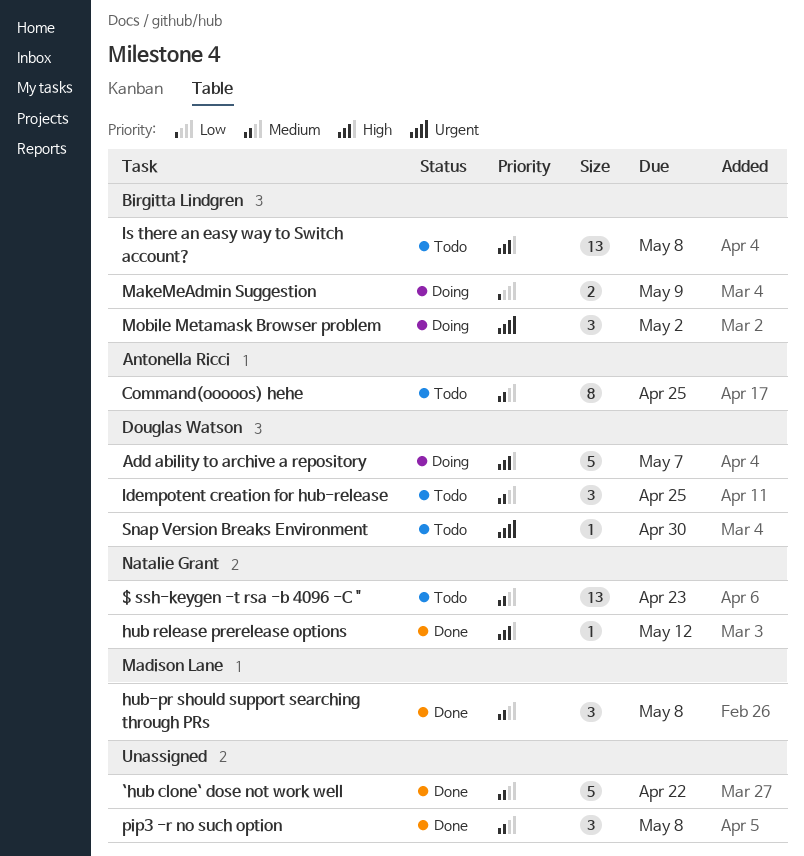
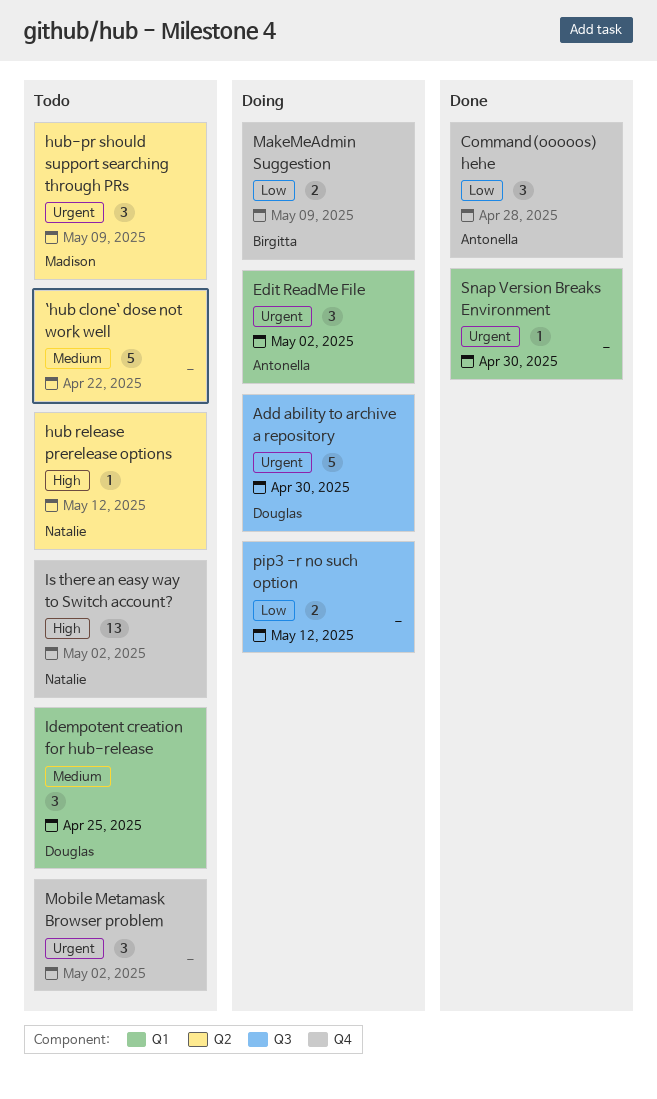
$ ssh-keygen -t rsa -b 4096 -C ": present -> none
`hub clone` dose not work well, status: Done -> Todo
Add ability to archive a repository, priority: High -> Urgent
Add ability to archive a repository, due: May 7 -> Apr 30
Command(ooooos) hehe, status: Todo -> Done
Command(ooooos) hehe, priority: Medium -> Low
Command(ooooos) hehe, estimate: 8 -> 3
Command(ooooos) hehe, due: Apr 25 -> Apr 28
Edit ReadMe File: none -> present
hub release prerelease options, status: Done -> Todo
hub-pr should support searching through PRs, status: Done -> Todo
hub-pr should support searching through PRs, priority: Medium -> Urgent
hub-pr should support searching through PRs, due: May 8 -> May 9
Is there an easy way to Switch account?, owner: Birgitta Lindgren -> Natalie Grant
Is there an easy way to Switch account?, due: May 8 -> May 2
Mobile Metamask Browser problem, status: Doing -> Todo
Mobile Metamask Browser problem, owner: Birgitta Lindgren -> none
pip3 -r no such option, status: Done -> Doing
pip3 -r no such option, priority: Medium -> Low
pip3 -r no such option, estimate: 3 -> 2
pip3 -r no such option, due: May 8 -> May 12
Snap Version Breaks Environment, status: Todo -> Done
Snap Version Breaks Environment, owner: Douglas Watson -> none

